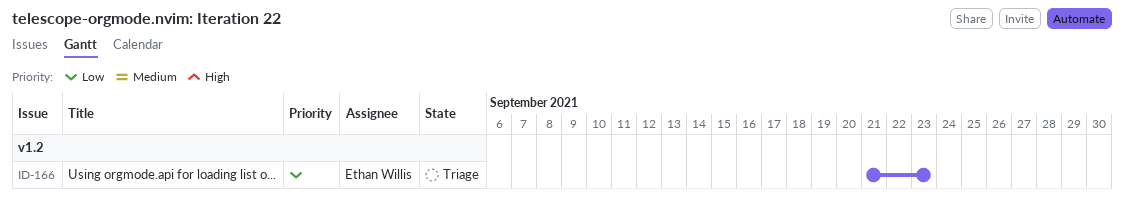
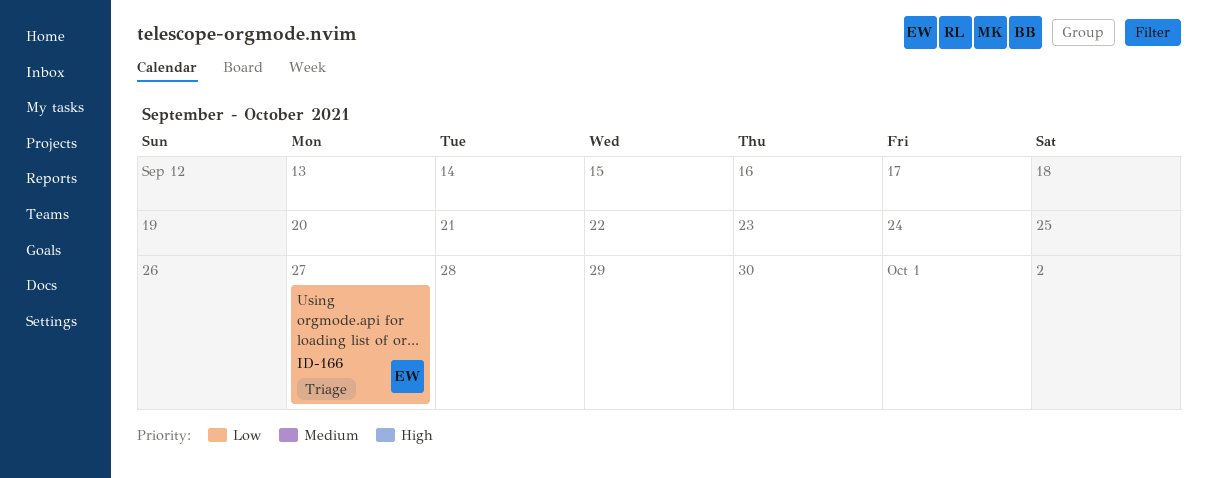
ID-166, due: Sep 23 -> Sep 27

